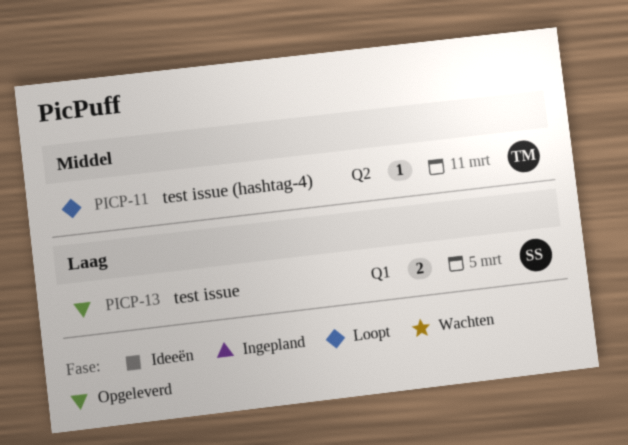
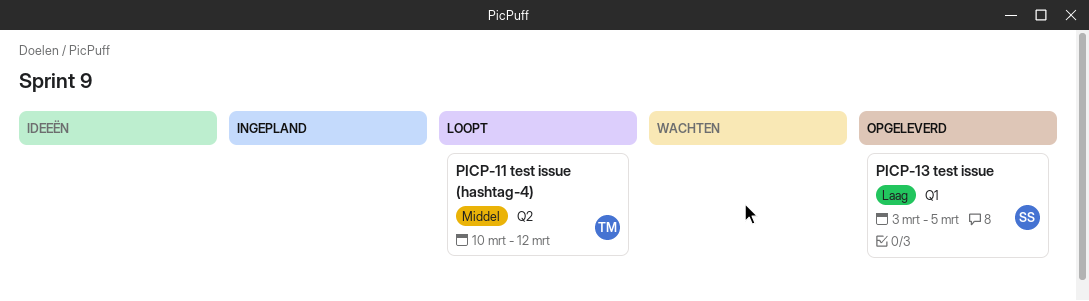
PICP-11, due: Mar 11 -> Mar 12

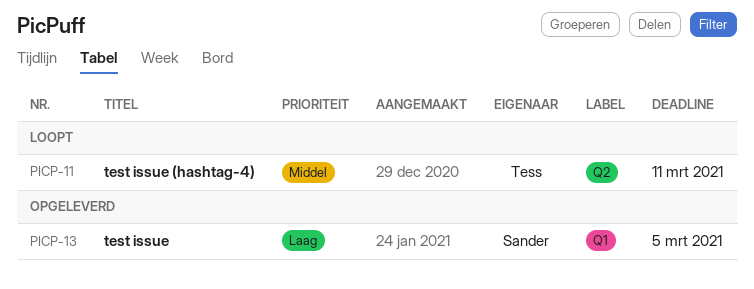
PICP-11, due: Mar 12 -> Mar 11

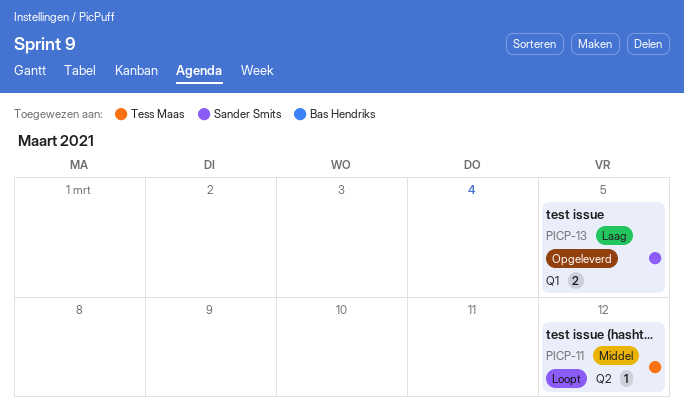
PICP-11, due: Mar 11 -> Mar 12

